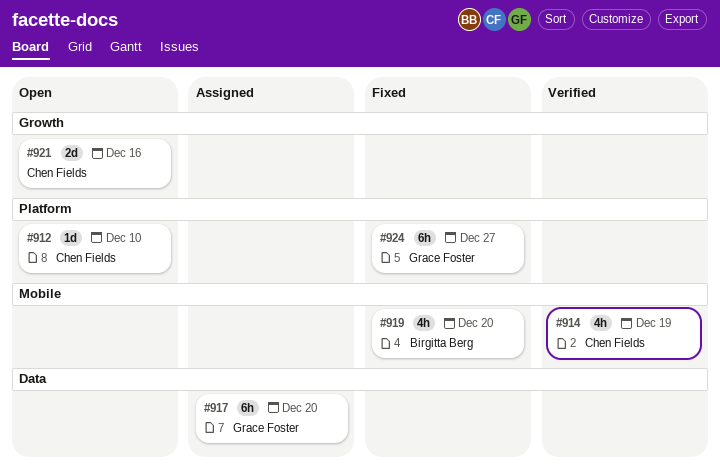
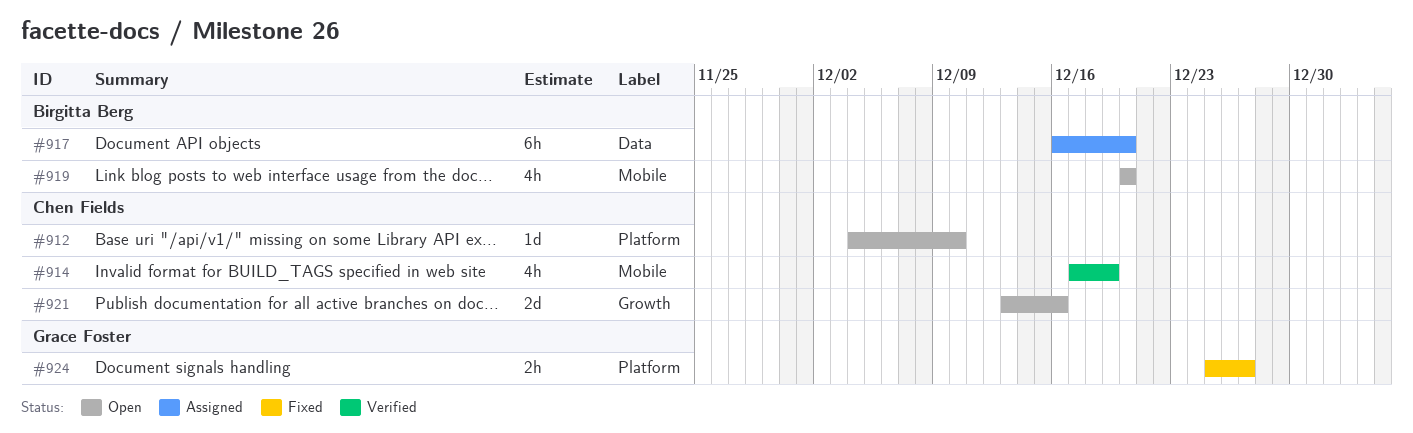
#917, owner: Grace Foster -> Birgitta Berg
#919, status: Fixed -> Open
#924, estimate: 6h -> 2h

